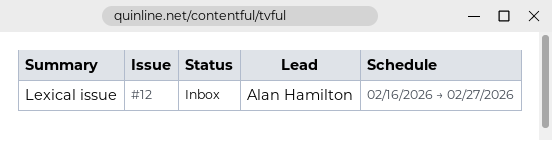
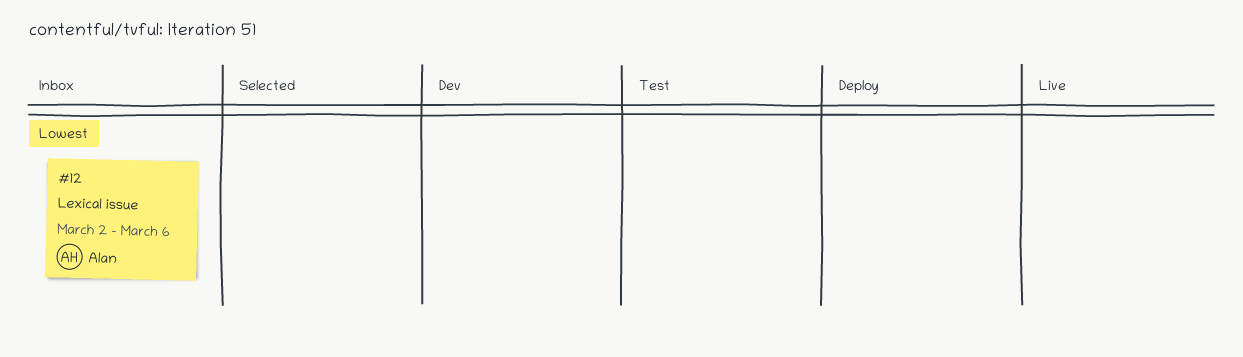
#12, start: Feb 16 -> Mar 2
#12, due: Feb 27 -> Mar 6

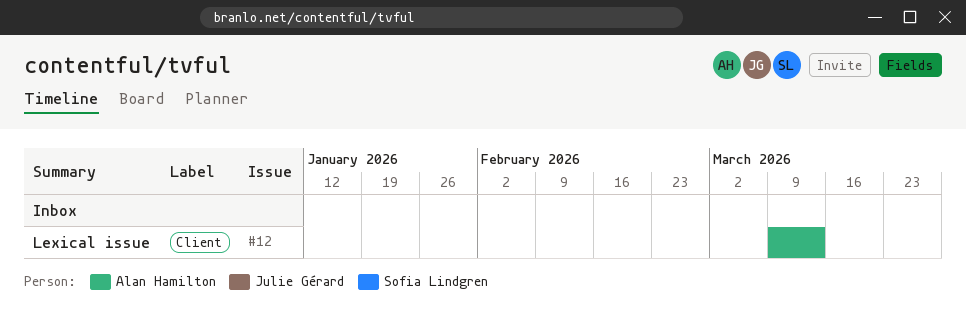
#12, start: Mar 2 -> Mar 9
#12, due: Mar 6 -> Mar 13

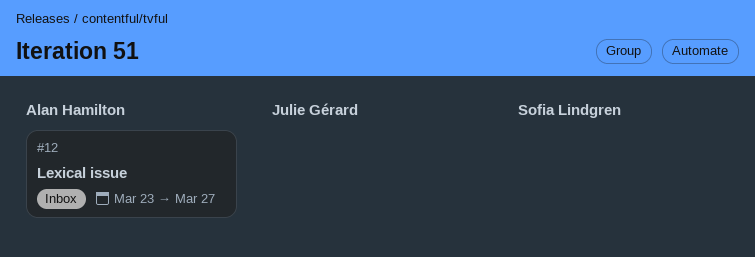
#12, start: Mar 9 -> Mar 23
#12, due: Mar 13 -> Mar 27

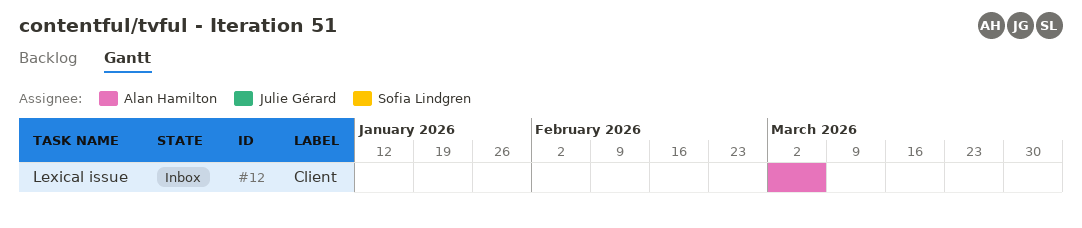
#12, start: Mar 23 -> Mar 2
#12, due: Mar 27 -> Mar 6

